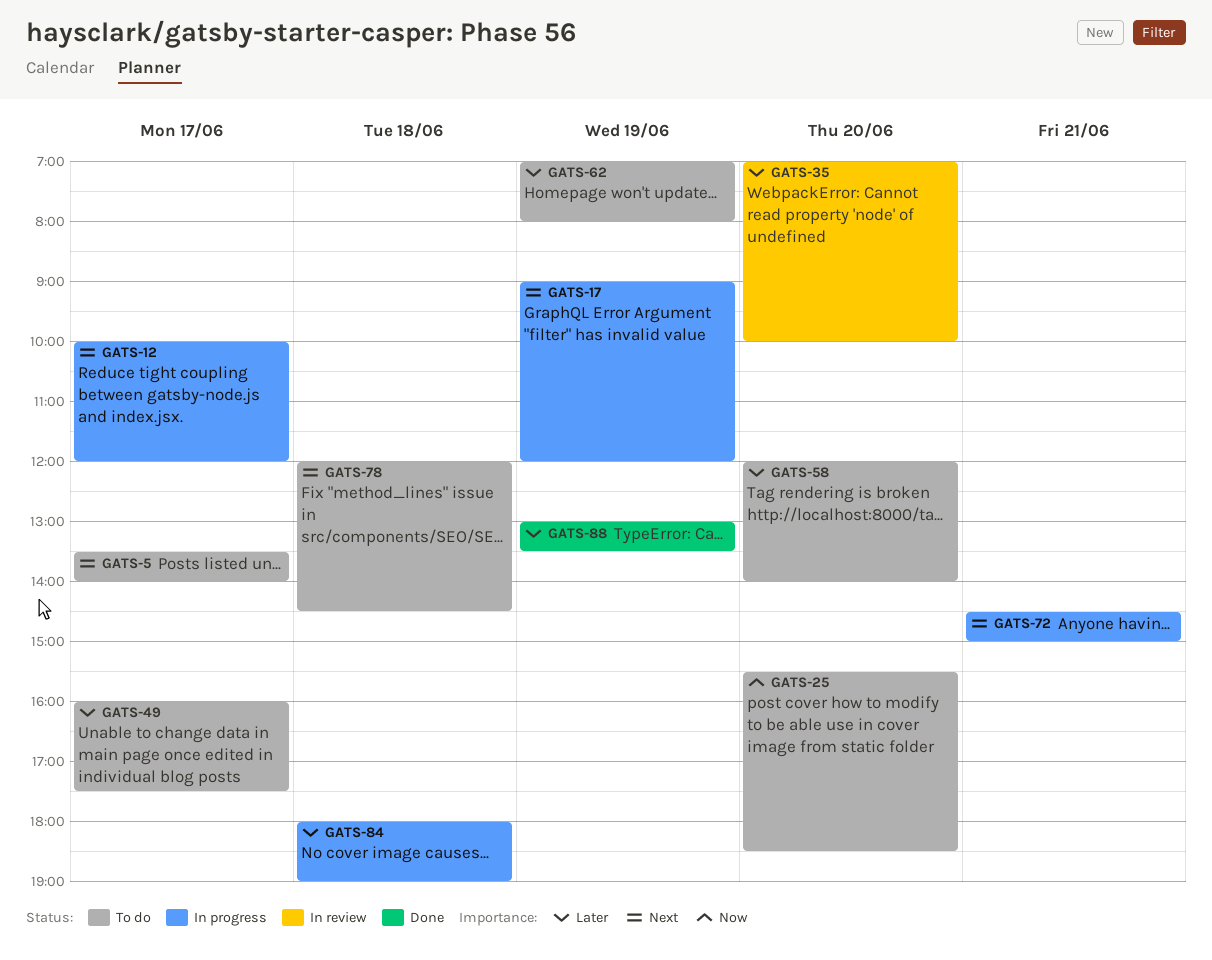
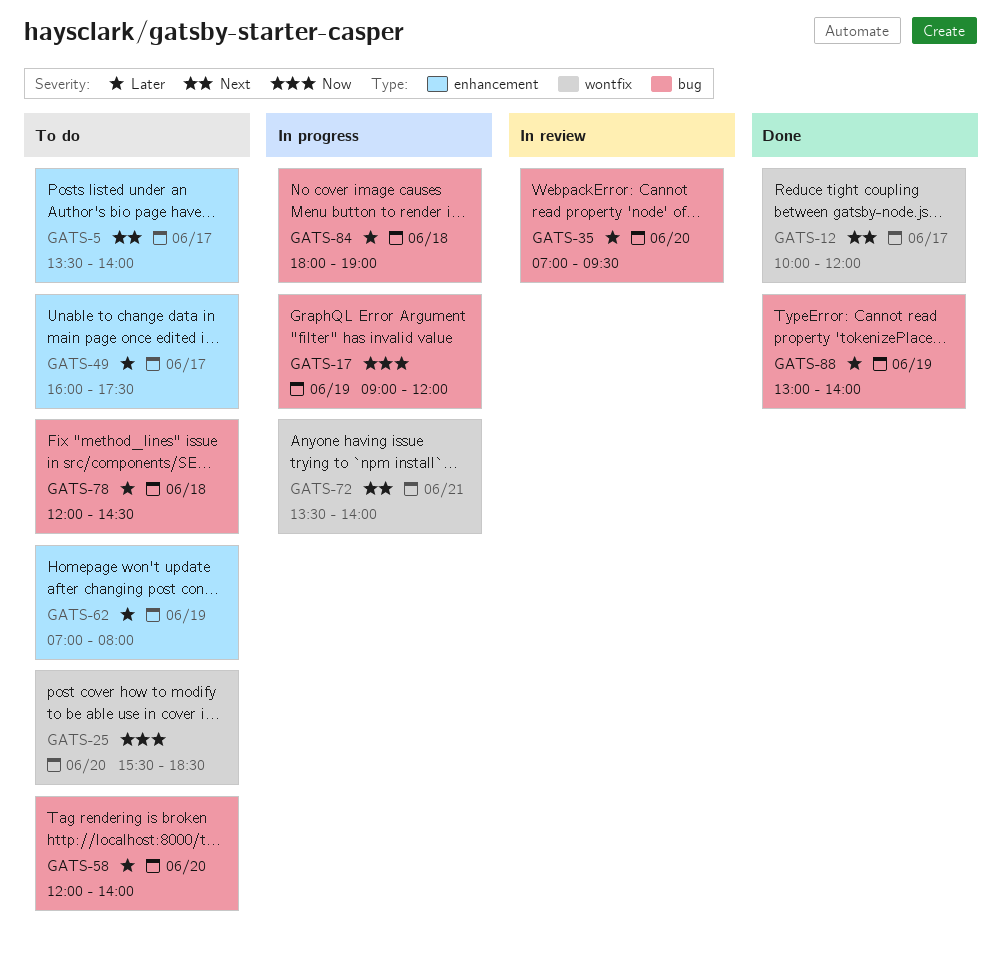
GATS-12, status: In progress -> Done
GATS-17, priority: Next -> Now
GATS-35, ends: 10:00 -> 09:30
GATS-72, begins: 14:30 -> 13:30
GATS-72, ends: 15:00 -> 14:00
GATS-78, priority: Next -> Later
GATS-88, ends: 13:30 -> 14:00

